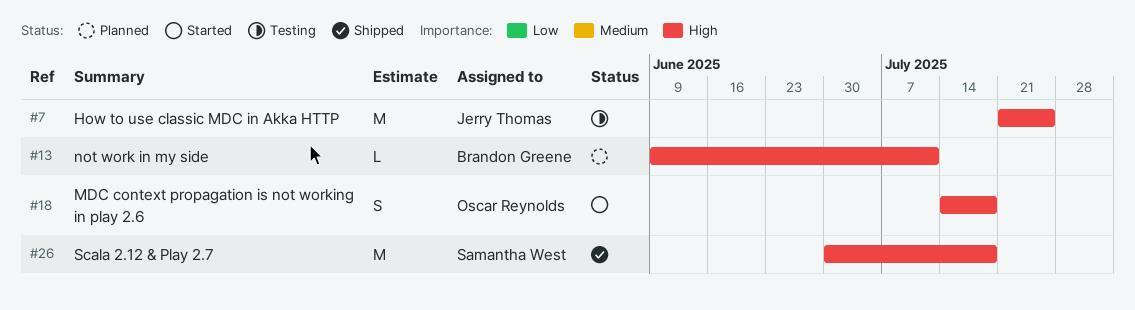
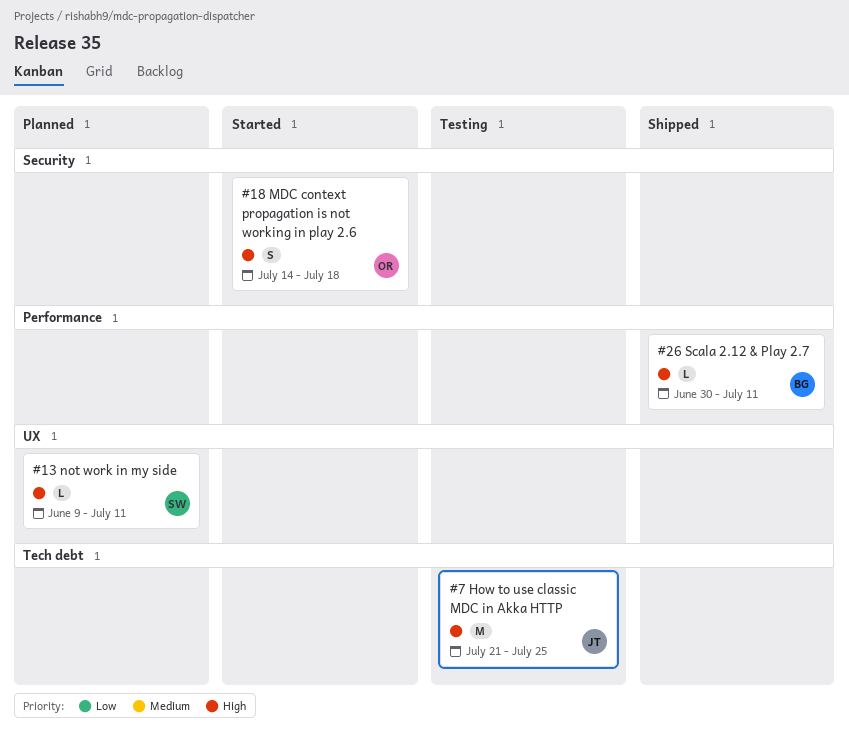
#13, owner: Brandon Greene -> Samantha West
#26, owner: Samantha West -> Brandon Greene
#26, estimate: M -> L
#26, due: Jul 18 -> Jul 11

